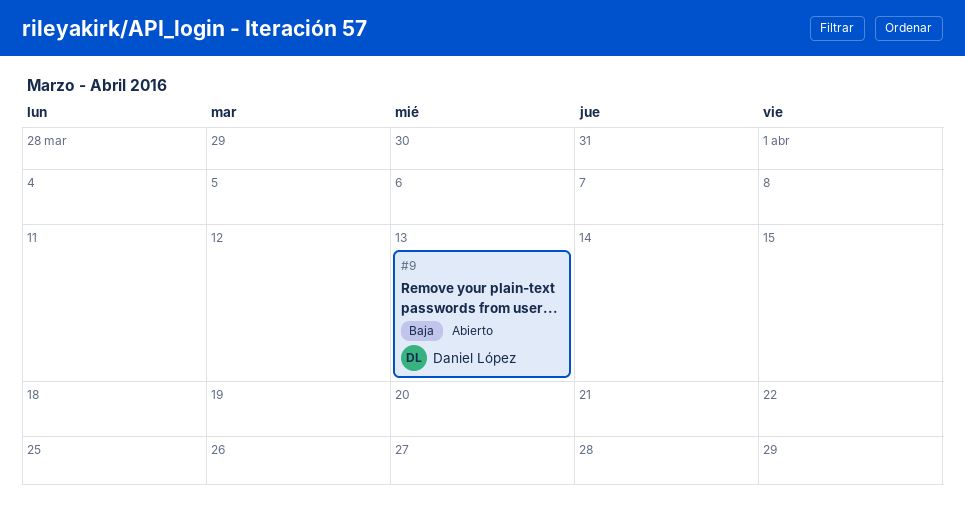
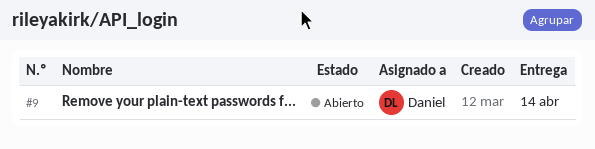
#9, due: Apr 13 -> Apr 14

